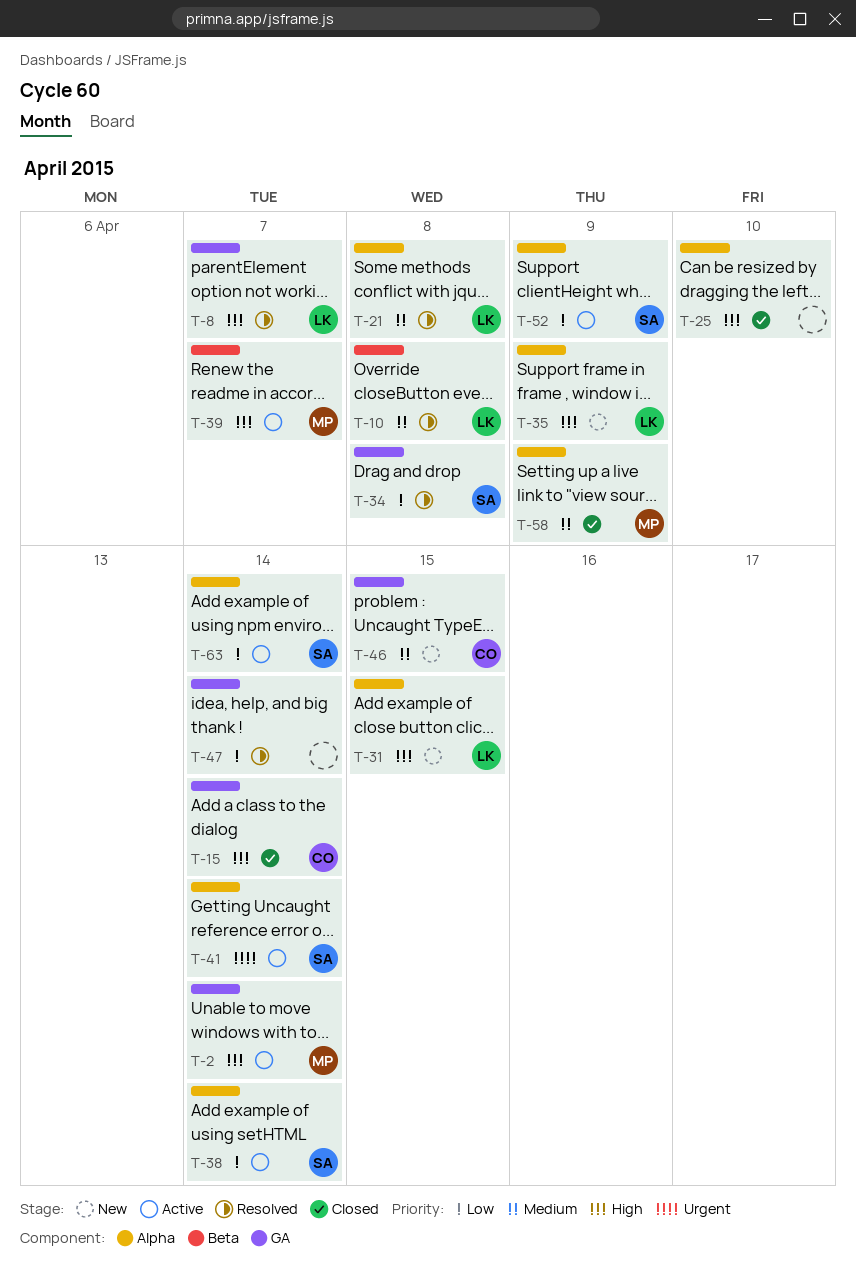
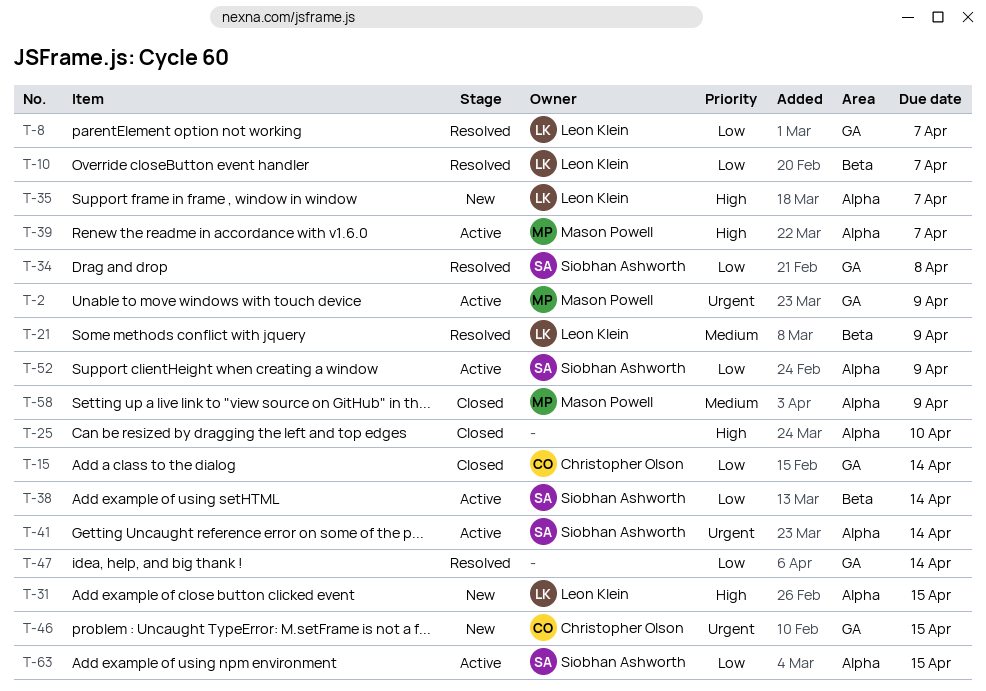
T-2, priority: High -> Urgent
T-2, due: Apr 14 -> Apr 9
T-8, priority: High -> Low
T-10, priority: Medium -> Low
T-10, due: Apr 8 -> Apr 7
T-15, priority: High -> Low
T-21, label: Alpha -> Beta
T-21, due: Apr 8 -> Apr 9
T-35, due: Apr 9 -> Apr 7
T-38, label: Alpha -> Beta
T-39, label: Beta -> Alpha
T-46, priority: Medium -> Urgent
T-63, due: Apr 14 -> Apr 15

